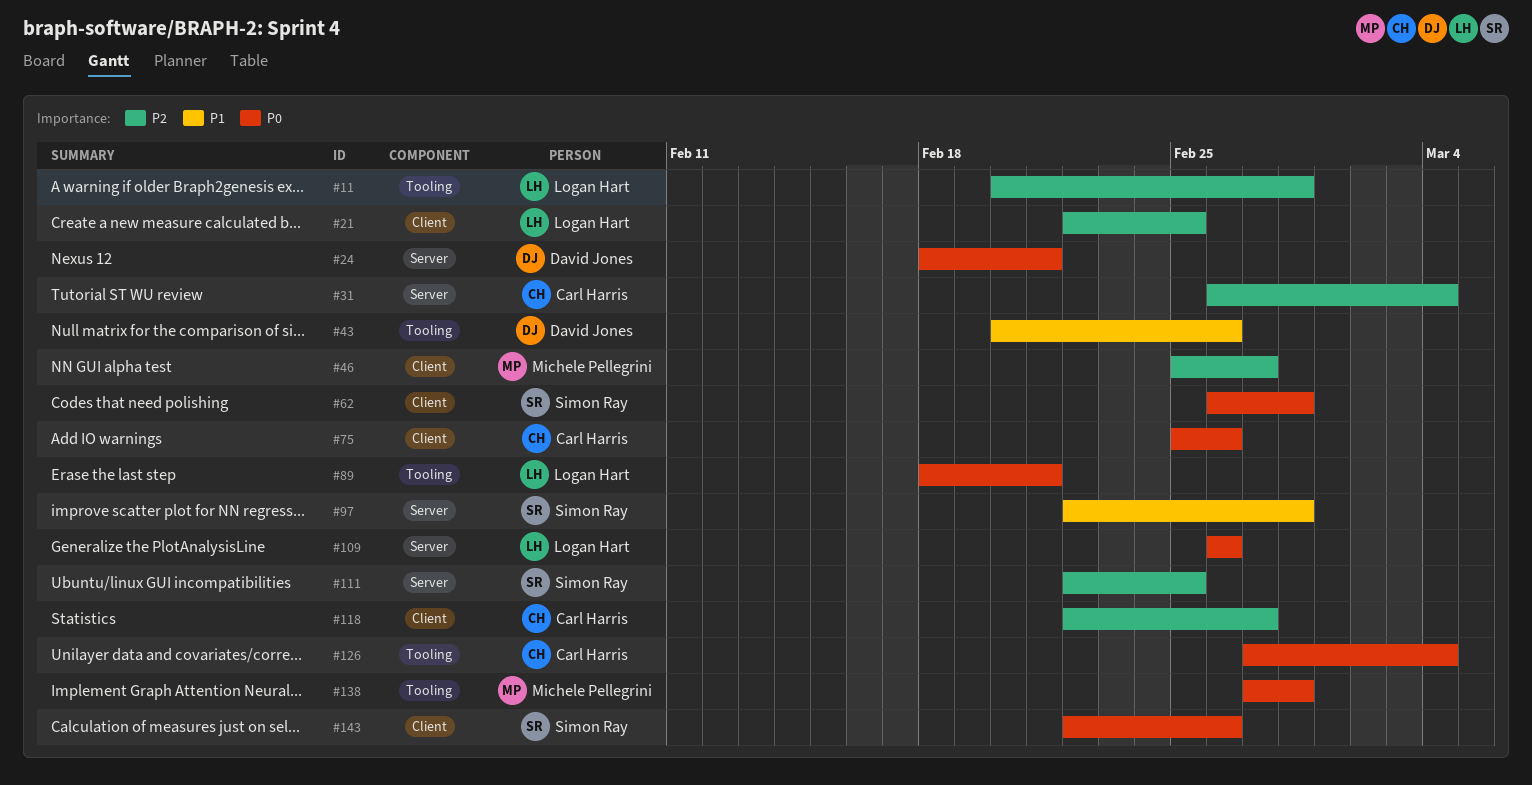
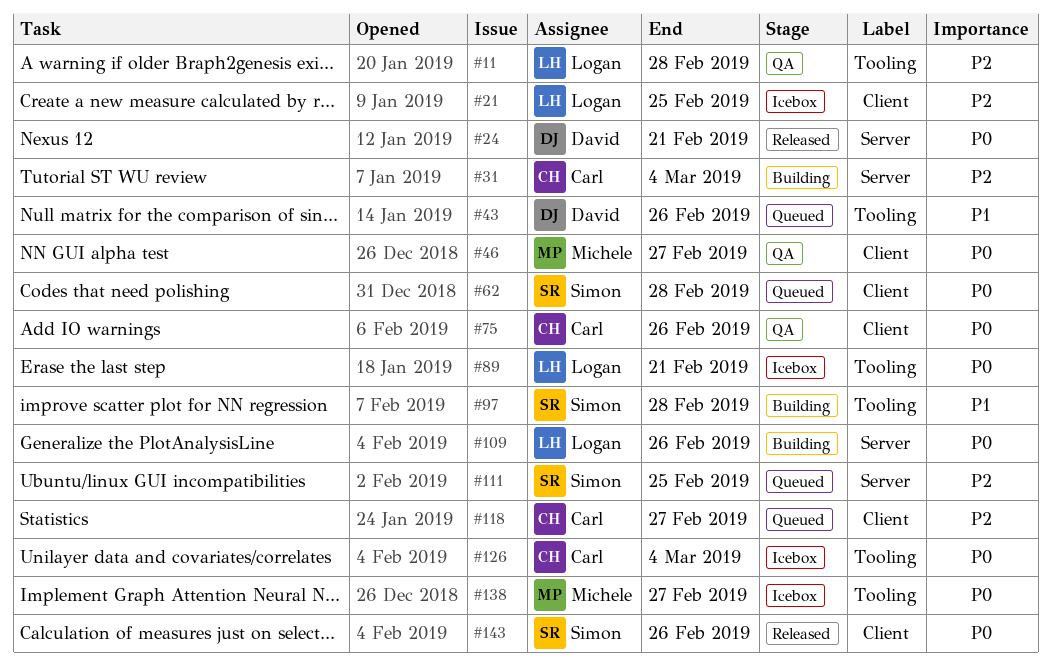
#46, priority: P2 -> P0
#97, label: Server -> Tooling
#138, due: Feb 28 -> Feb 27

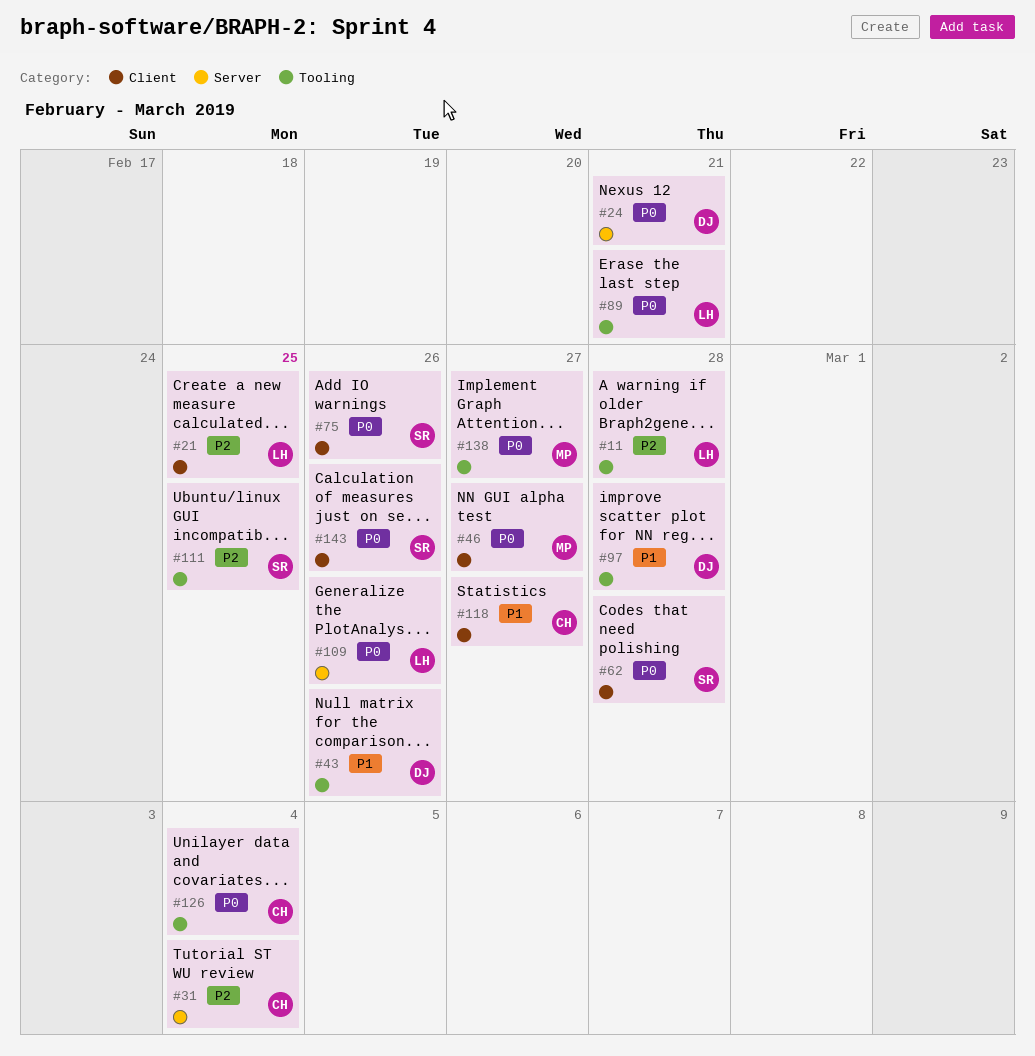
#75, owner: Carl -> Simon
#97, owner: Simon -> David
#111, label: Server -> Tooling
#118, priority: P2 -> P1

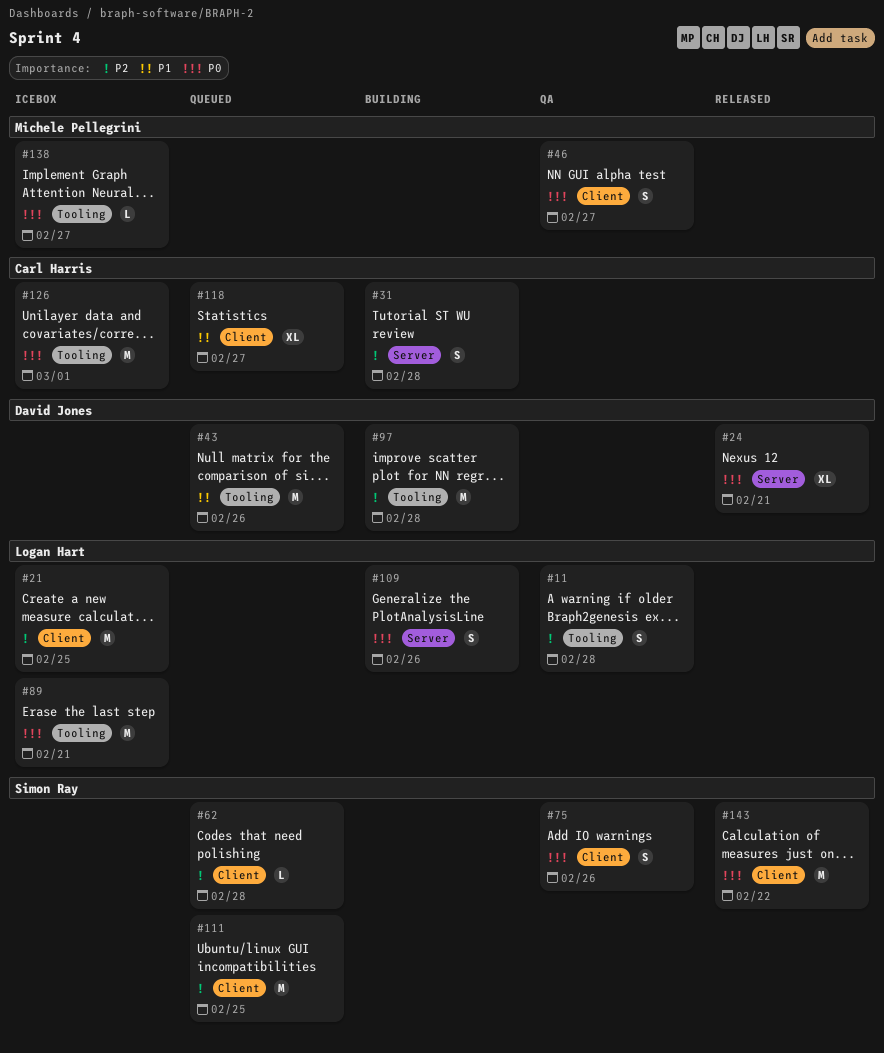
#31, due: Mar 4 -> Feb 28
#62, priority: P0 -> P2
#97, priority: P1 -> P2
#111, label: Tooling -> Client
#126, due: Mar 4 -> Mar 1
#143, due: Feb 26 -> Feb 22

